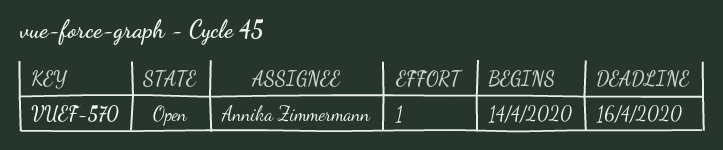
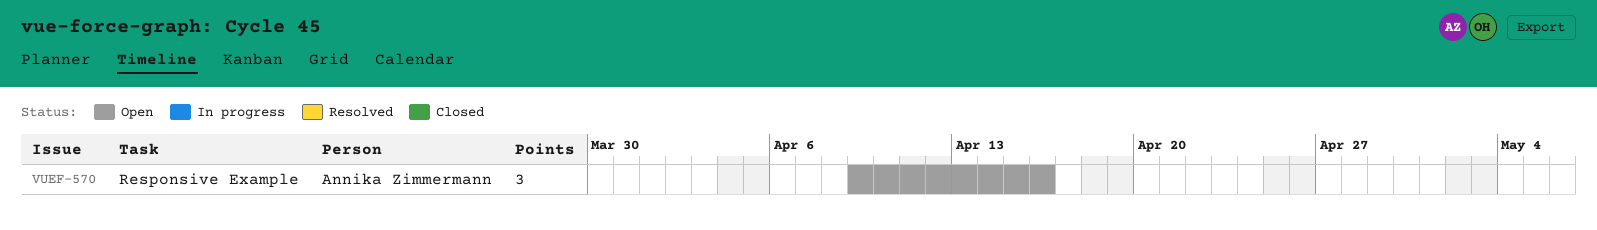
VUEF-570, estimate: 1 -> 3
VUEF-570, start: Apr 14 -> Apr 9

